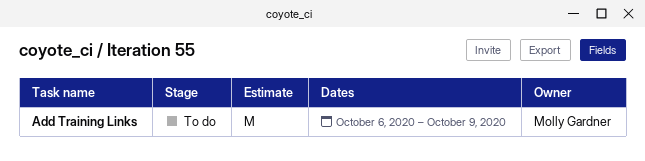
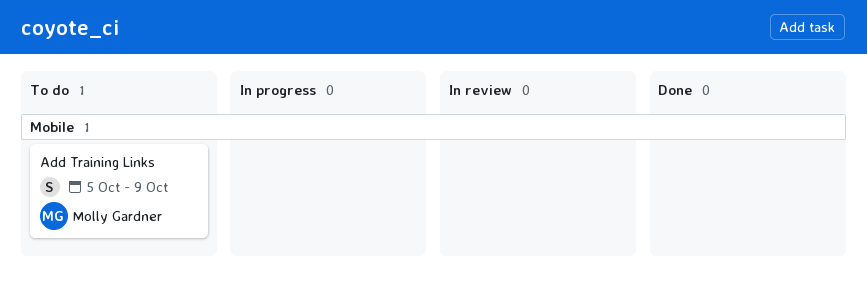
Add Training Links, estimate: M -> S
Add Training Links, start: Oct 6 -> Oct 5

